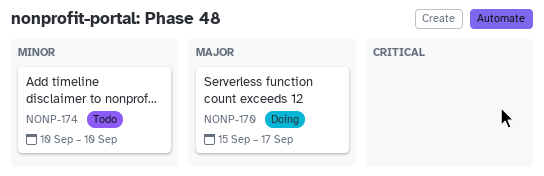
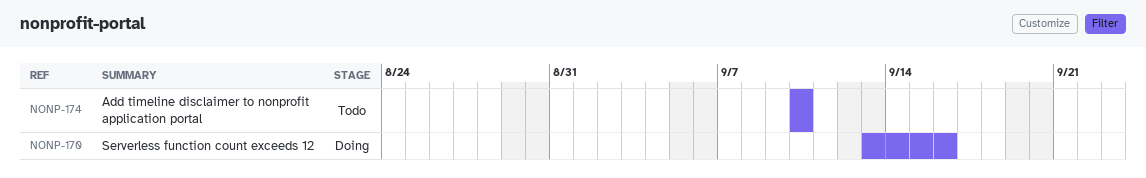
NONP-170, start: Sep 15 -> Sep 13
NONP-170, due: Sep 17 -> Sep 16

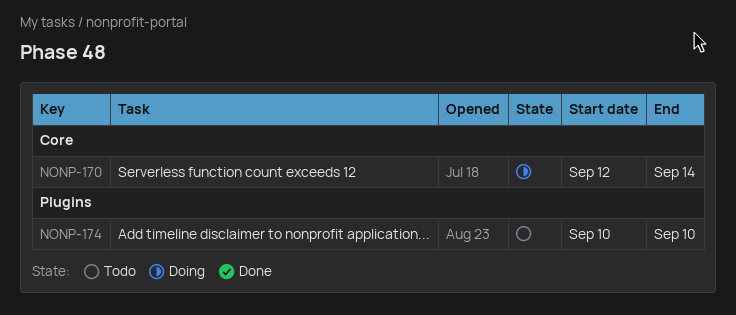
NONP-170, start: Sep 13 -> Sep 12
NONP-170, due: Sep 16 -> Sep 14

